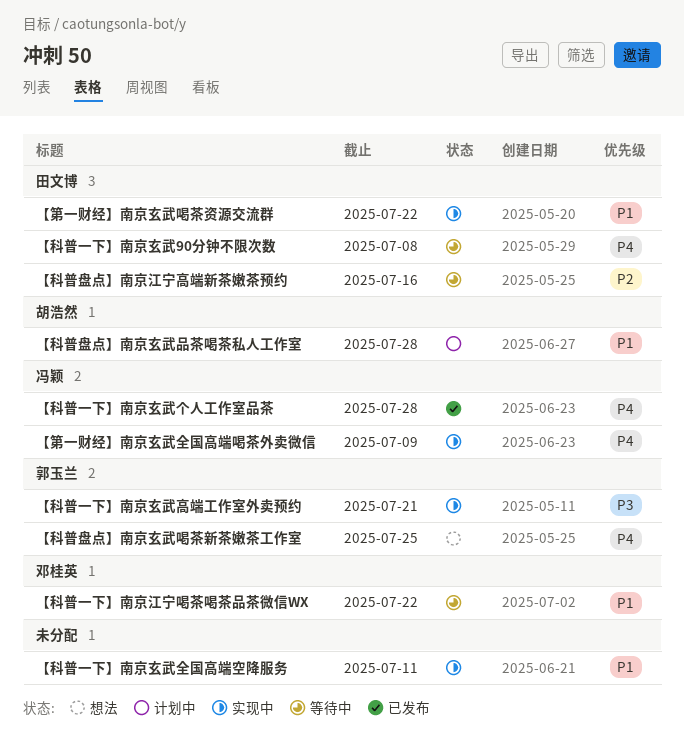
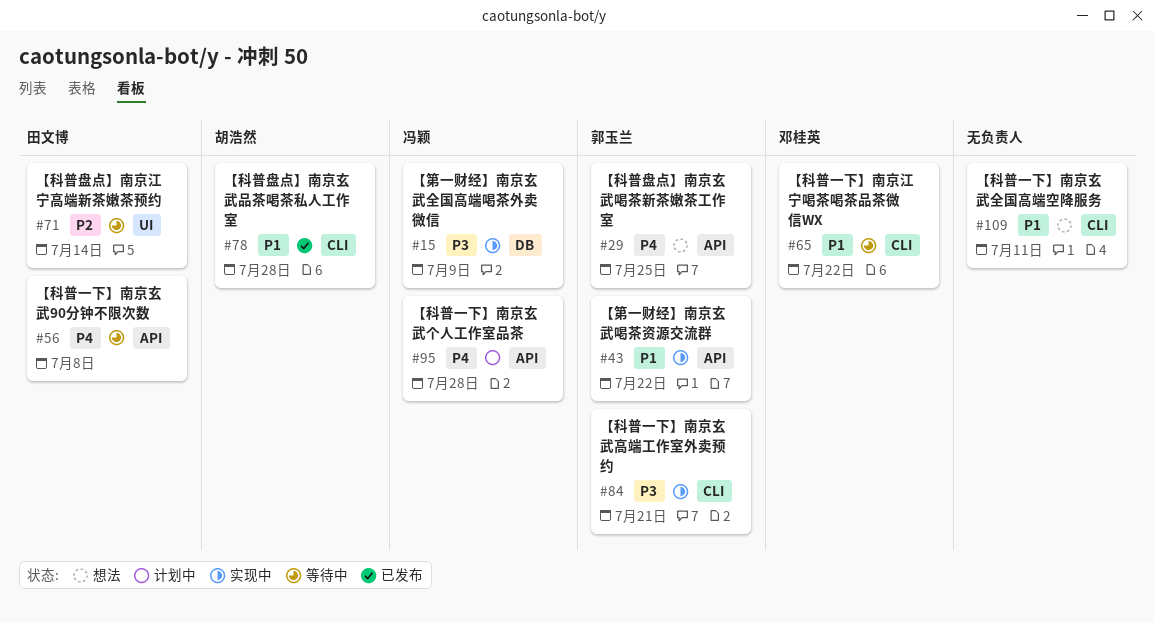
【科普一下】南京玄武个人工作室品茶, status: 已发布 -> 计划中
【科普一下】南京玄武全国高端空降服务, status: 实现中 -> 想法
【科普盘点】南京江宁高端新茶嫩茶预约, due: Jul 16 -> Jul 14
【科普盘点】南京玄武品茶喝茶私人工作室, status: 计划中 -> 已发布
【第一财经】南京玄武全国高端喝茶外卖微信, priority: P4 -> P3
【第一财经】南京玄武喝茶资源交流群, owner: 田文博 -> 郭玉兰

